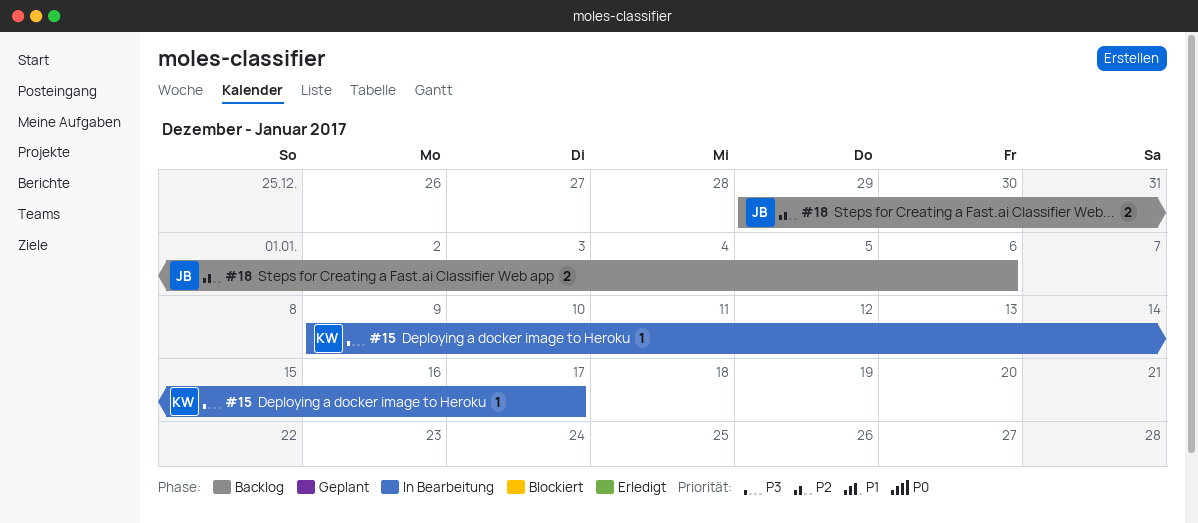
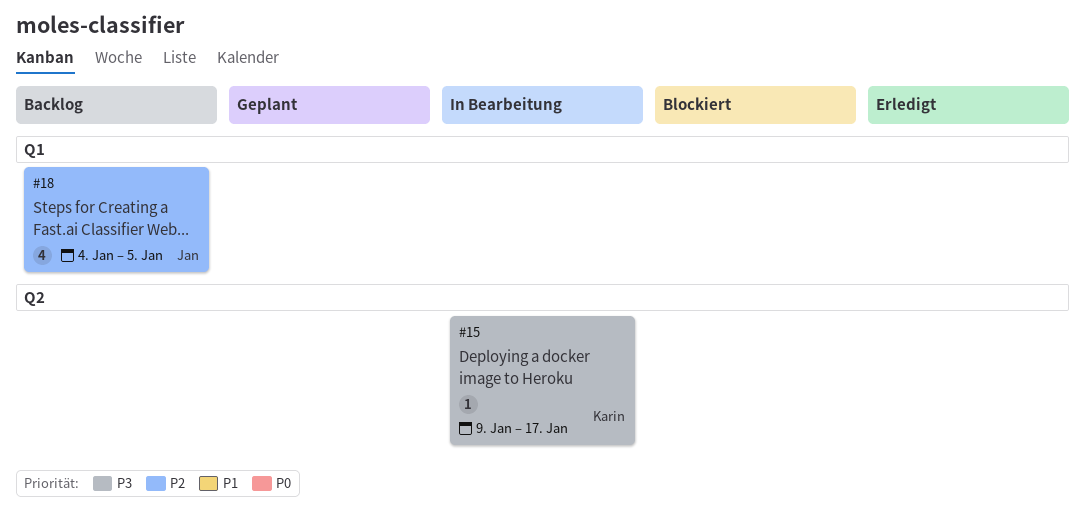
#18, estimate: 2 -> 4
#18, start: Dec 29 -> Jan 4
#18, due: Jan 6 -> Jan 5

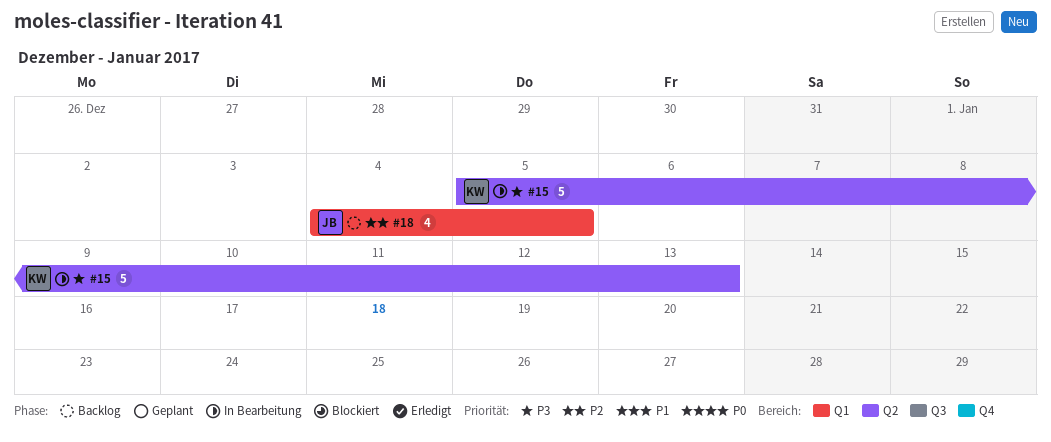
#15, estimate: 1 -> 5
#15, start: Jan 9 -> Jan 5
#15, due: Jan 17 -> Jan 13

